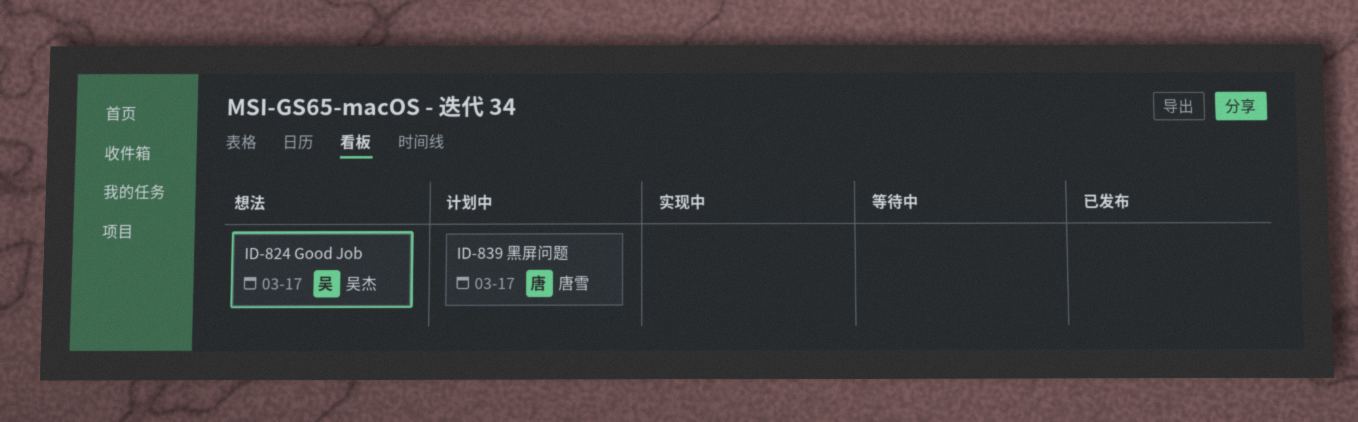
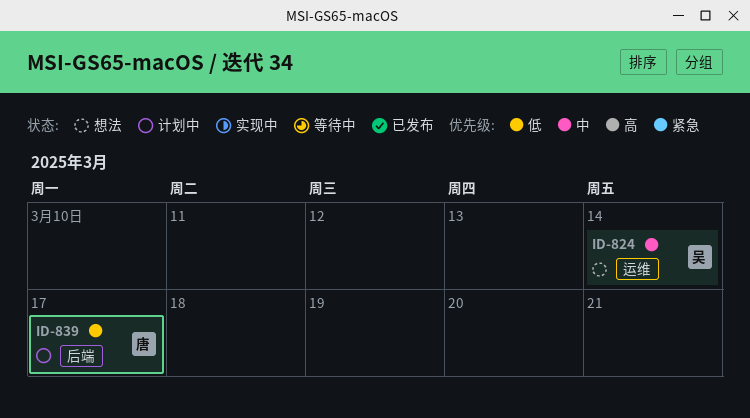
ID-824, due: Mar 17 -> Mar 14

